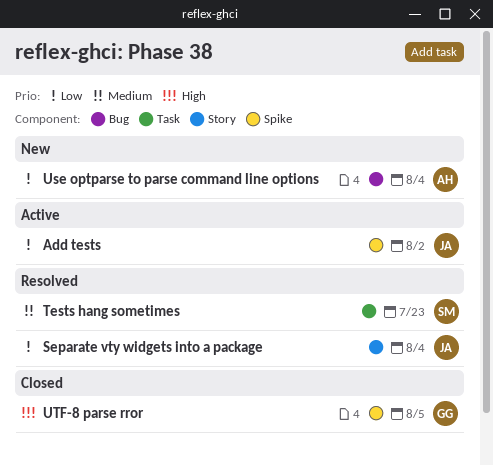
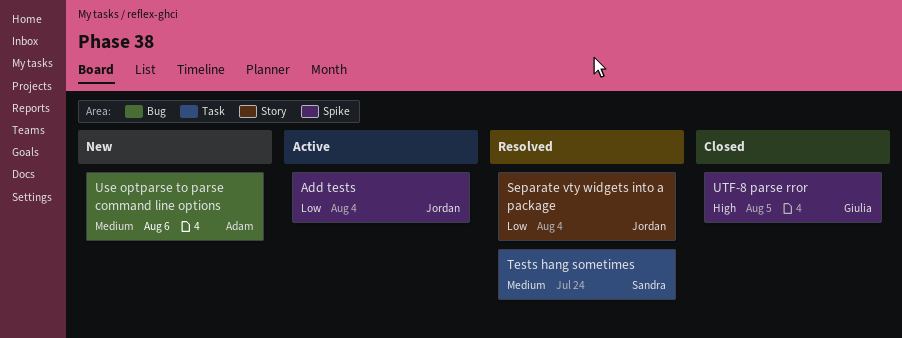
Add tests, due: Aug 2 -> Aug 4
Tests hang sometimes, due: Jul 23 -> Jul 24
Use optparse to parse command line options, priority: Low -> Medium
Use optparse to parse command line options, due: Aug 4 -> Aug 6

